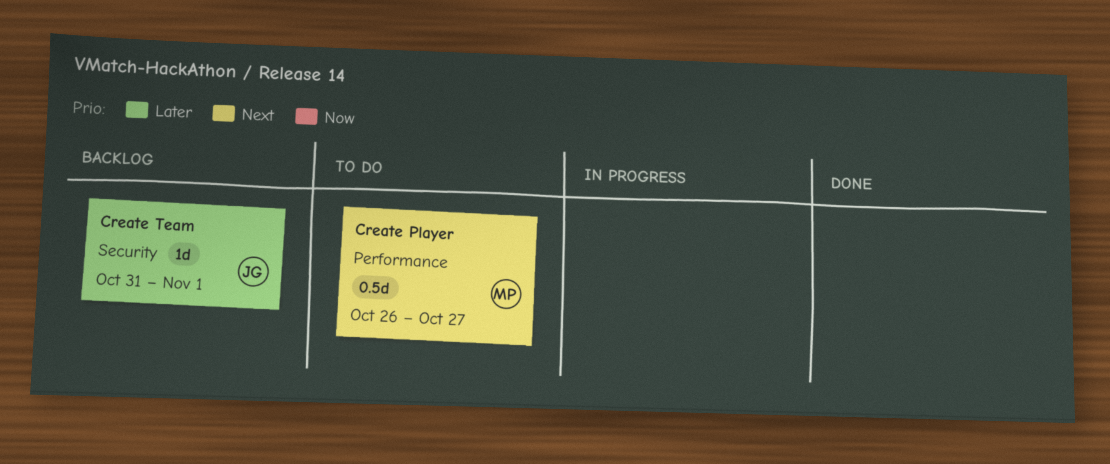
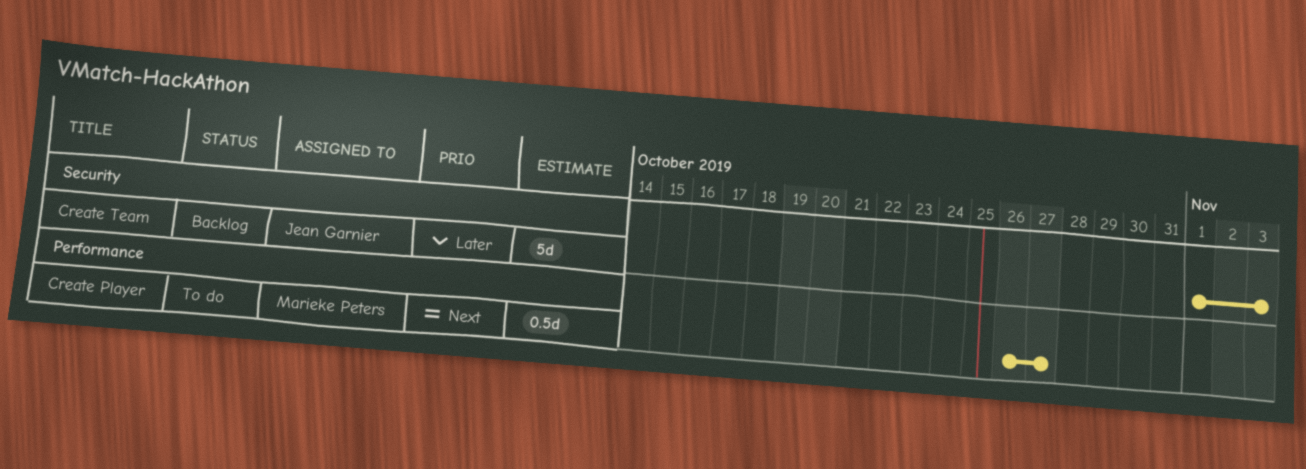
Create Team, estimate: 1d -> 5d
Create Team, start: Oct 31 -> Nov 1
Create Team, due: Nov 1 -> Nov 3

